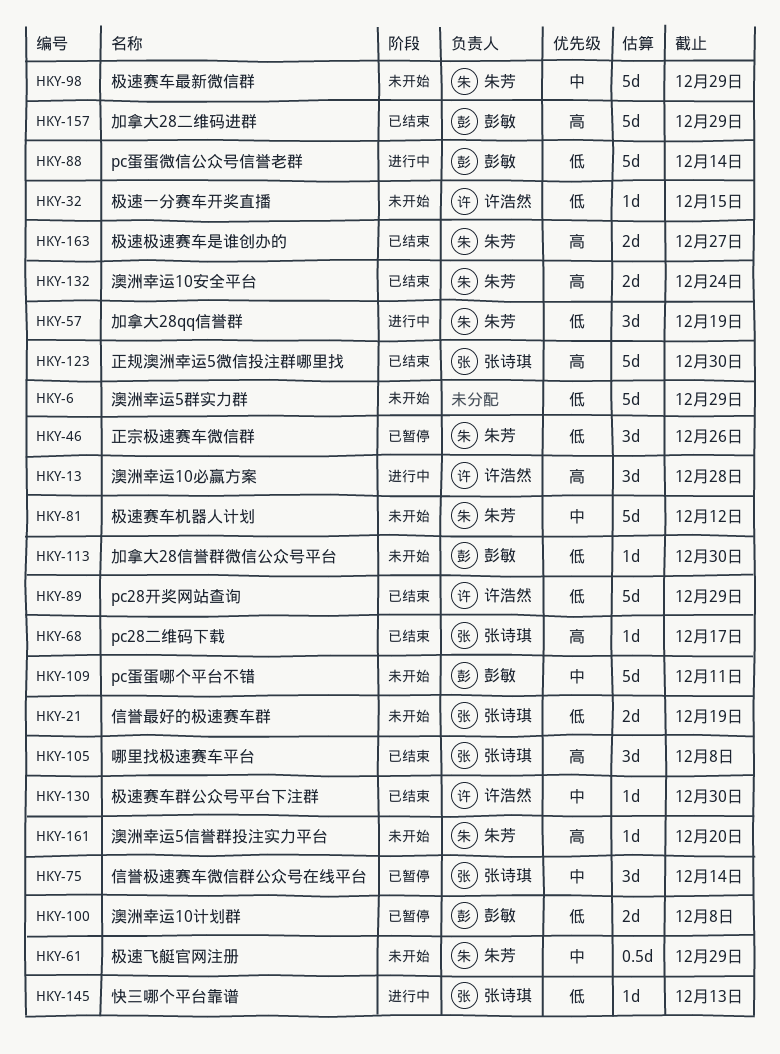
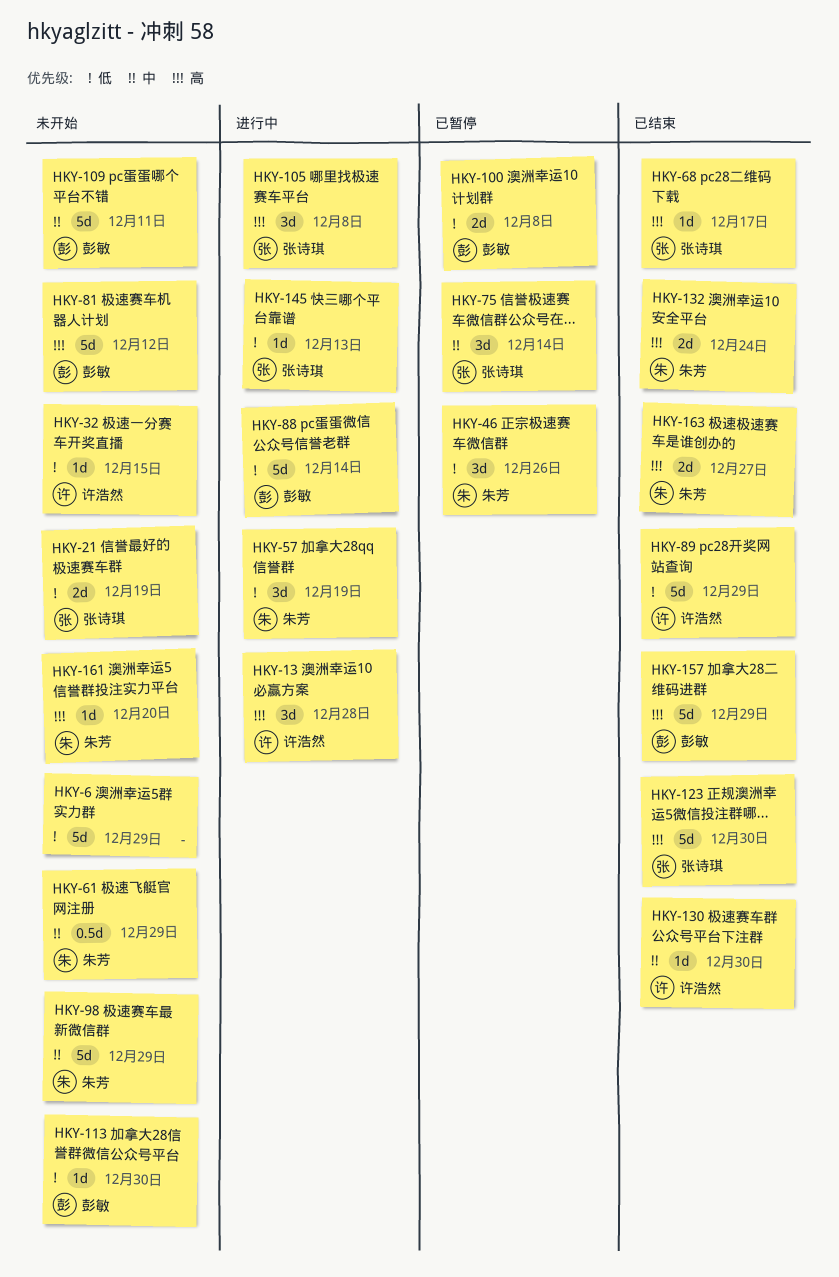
HKY-81, owner: 朱芳 -> 彭敏
HKY-81, priority: 中 -> 高
HKY-105, status: 已结束 -> 进行中

